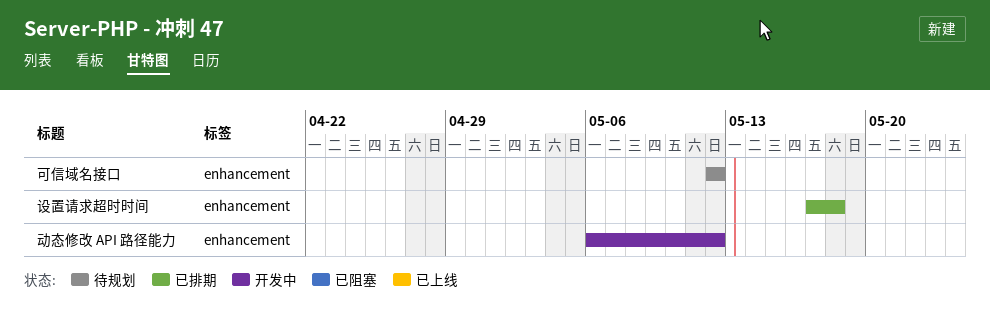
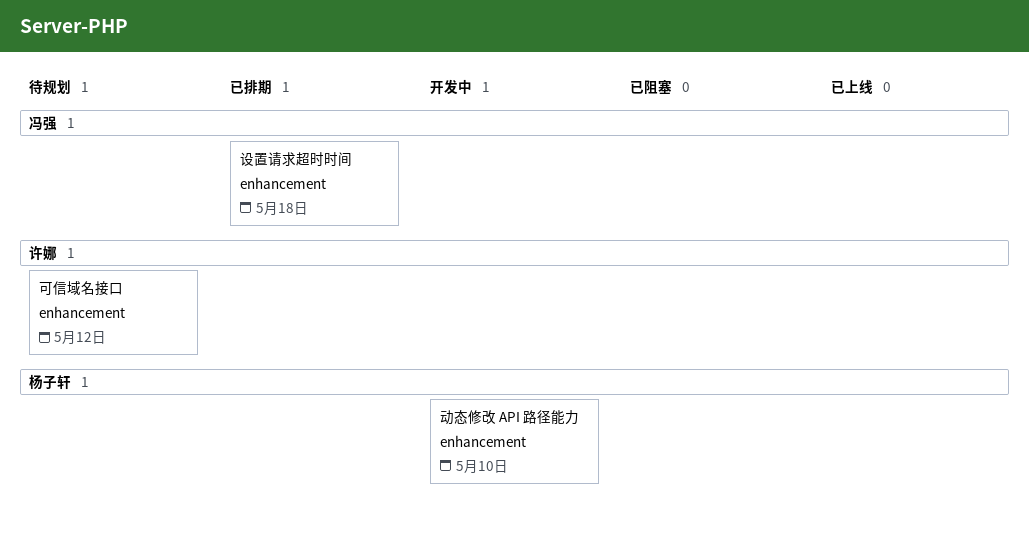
动态修改 API 路径能力, due: May 12 -> May 10

